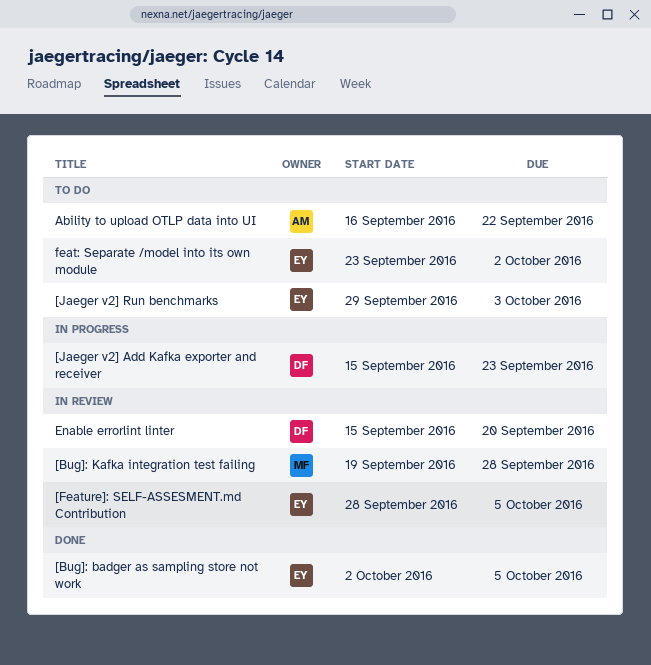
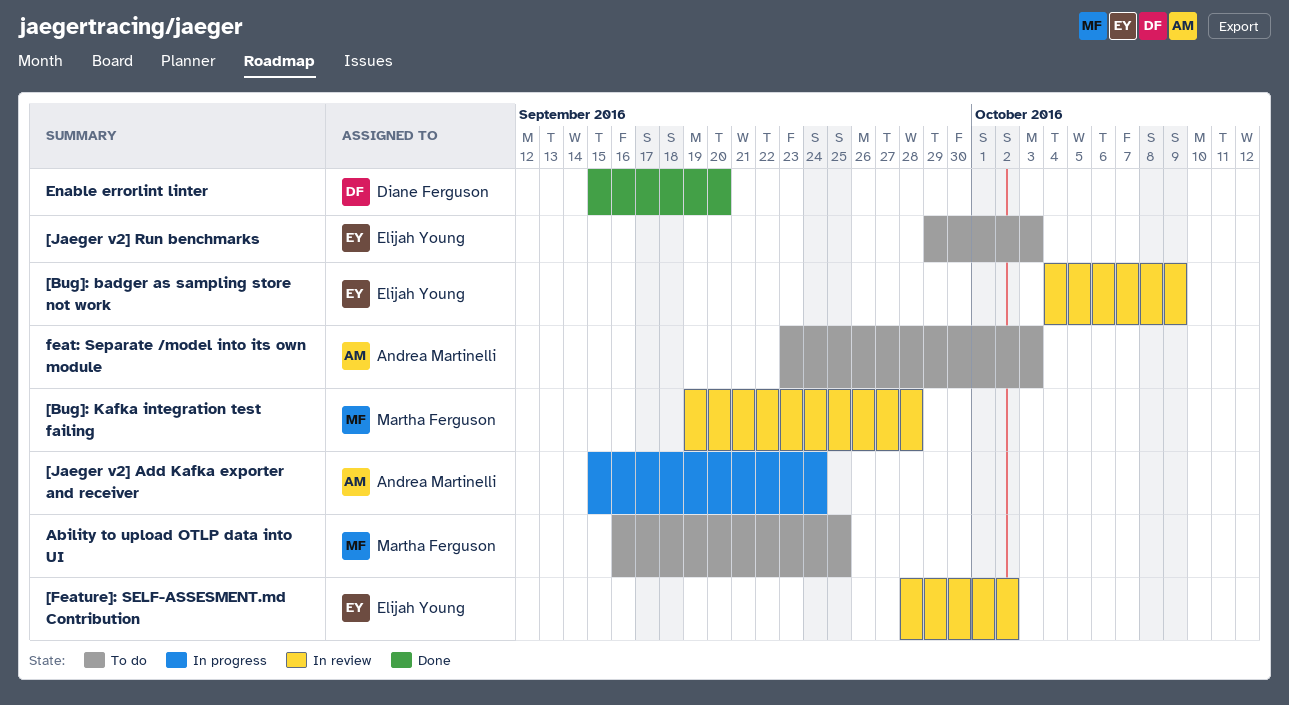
[Bug]: badger as sampling store not work, status: Done -> In review
[Bug]: badger as sampling store not work, start: Oct 2 -> Oct 4
[Bug]: badger as sampling store not work, due: Oct 5 -> Oct 9
[Feature]: SELF-ASSESMENT.md Contribution, due: Oct 5 -> Oct 2
[Jaeger v2] Add Kafka exporter and receiver, owner: Diane Ferguson -> Andrea Martinelli
[Jaeger v2] Add Kafka exporter and receiver, due: Sep 23 -> Sep 24
Ability to upload OTLP data into UI, owner: Andrea Martinelli -> Martha Ferguson
Ability to upload OTLP data into UI, due: Sep 22 -> Sep 25
Enable errorlint linter, status: In review -> Done
feat: Separate /model into its own module, owner: Elijah Young -> Andrea Martinelli
feat: Separate /model into its own module, due: Oct 2 -> Oct 3

